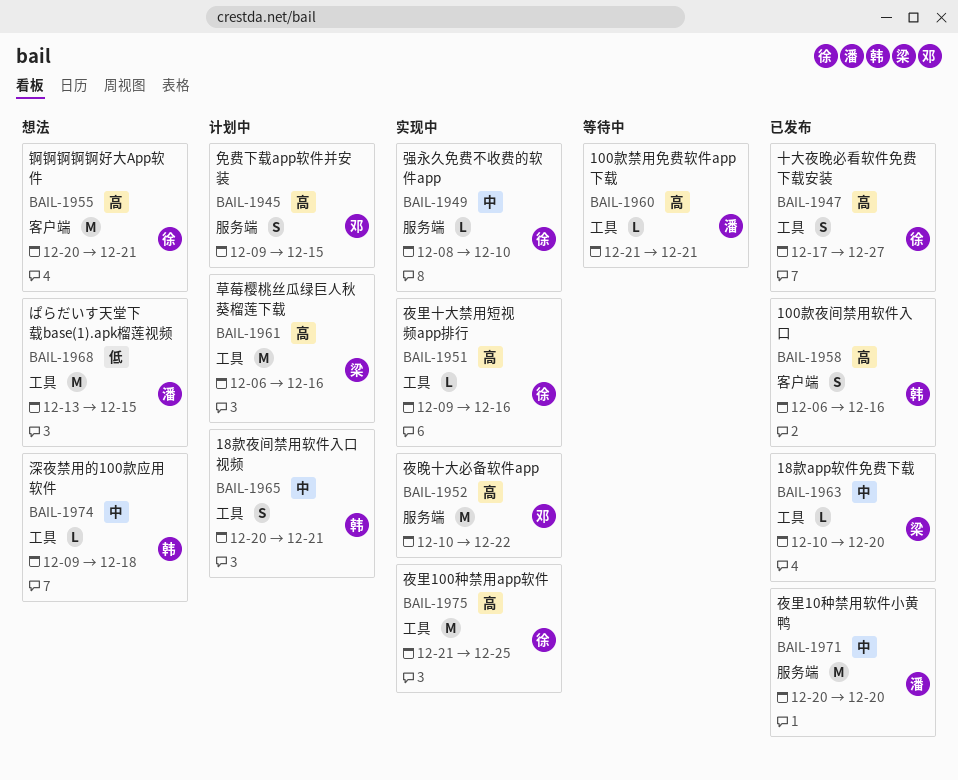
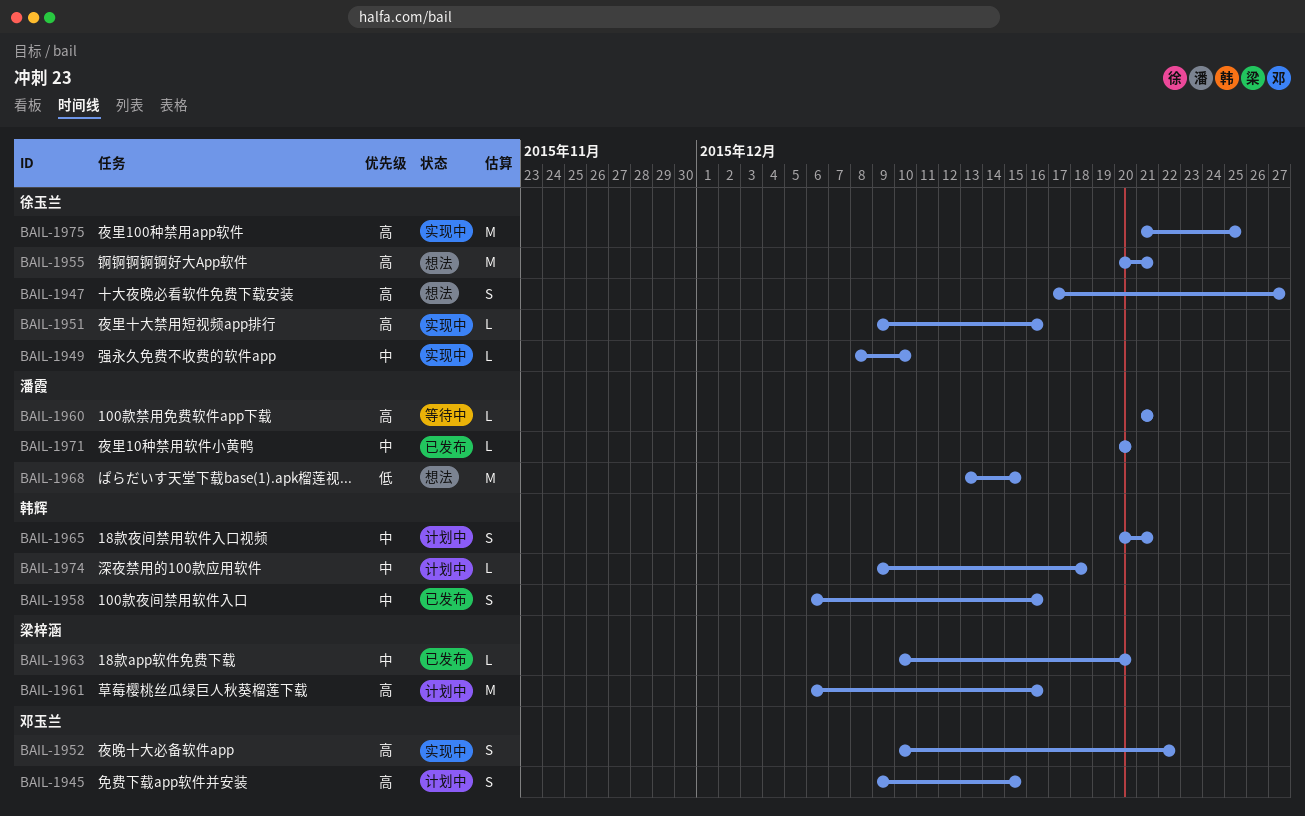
BAIL-1947, status: 已发布 -> 想法
BAIL-1952, estimate: M -> S
BAIL-1958, priority: 高 -> 中
BAIL-1971, estimate: M -> L
BAIL-1974, status: 想法 -> 计划中

